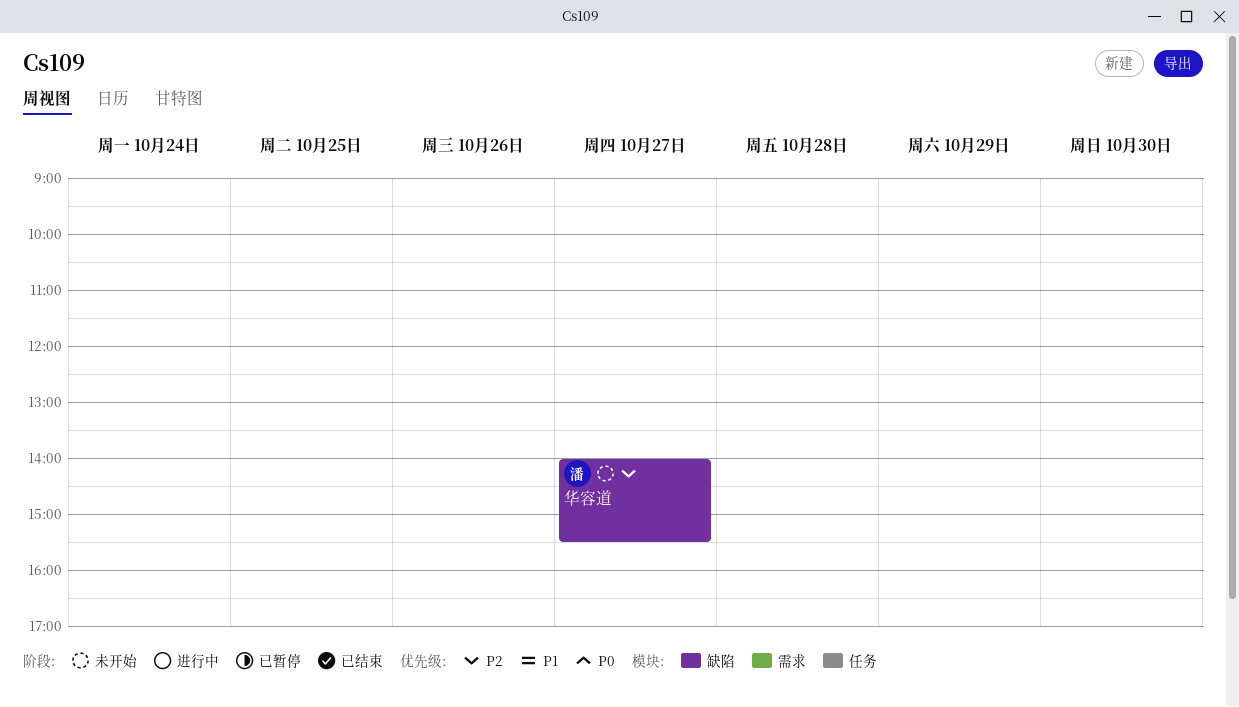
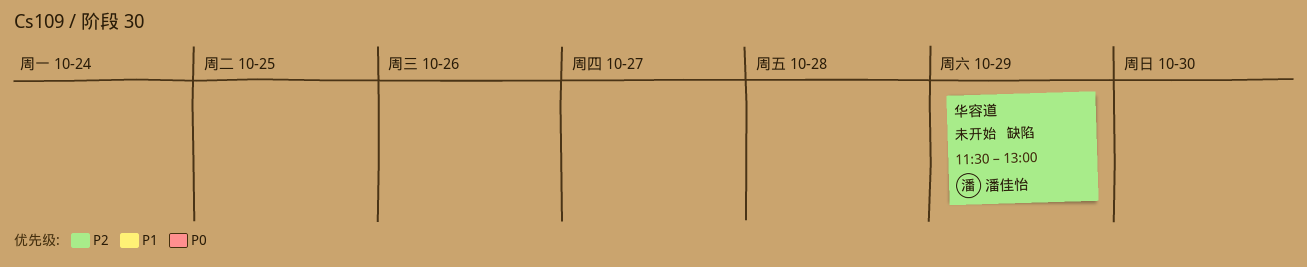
华容道, day: Oct 27 -> Oct 29
华容道, begins: 14:00 -> 11:30
华容道, ends: 15:30 -> 13:00

